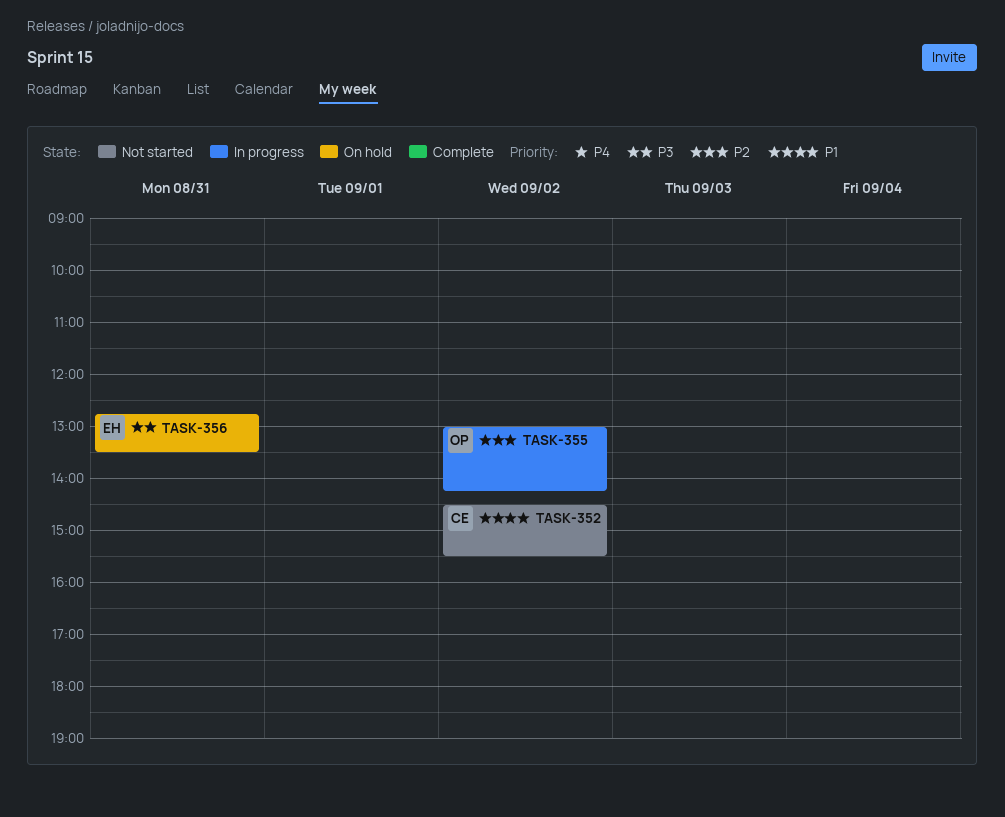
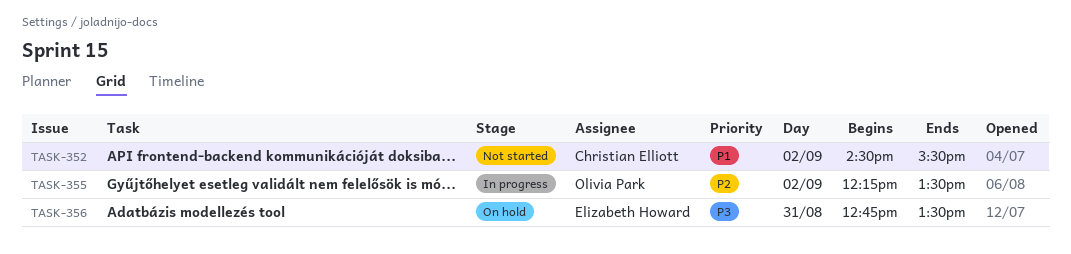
TASK-355, begins: 13:00 -> 12:15
TASK-355, ends: 14:15 -> 13:30

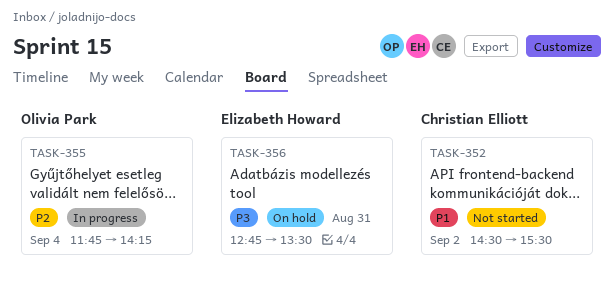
TASK-355, day: Sep 2 -> Sep 4
TASK-355, begins: 12:15 -> 11:45
TASK-355, ends: 13:30 -> 14:15

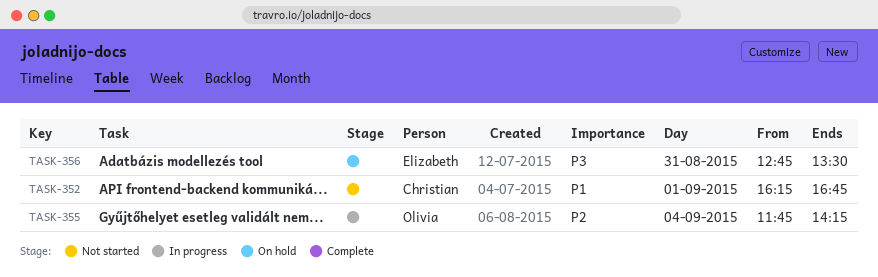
TASK-352, day: Sep 2 -> Sep 1
TASK-352, begins: 14:30 -> 16:15
TASK-352, ends: 15:30 -> 16:45

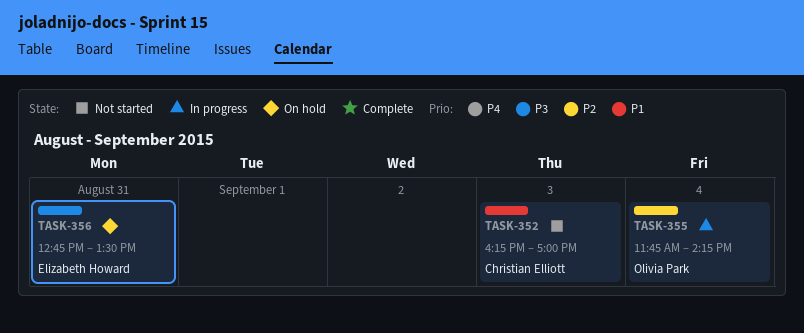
TASK-352, day: Sep 1 -> Sep 3
TASK-352, ends: 16:45 -> 17:00

